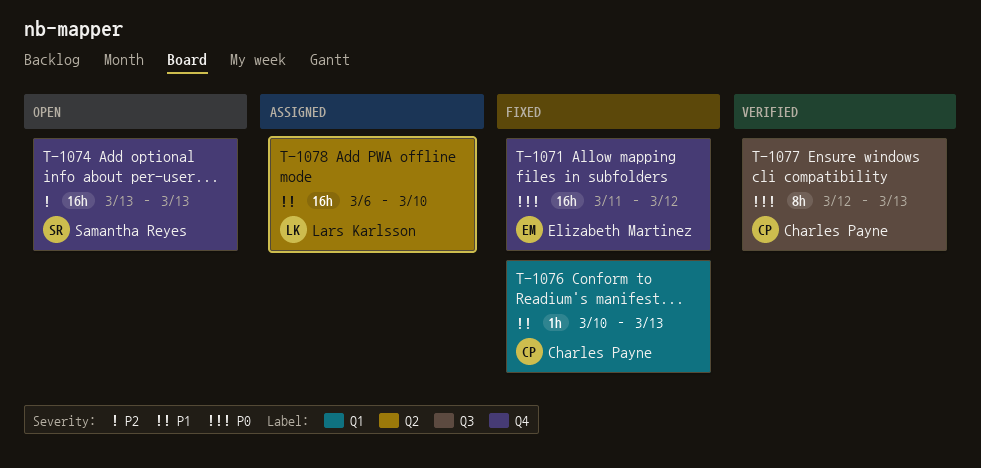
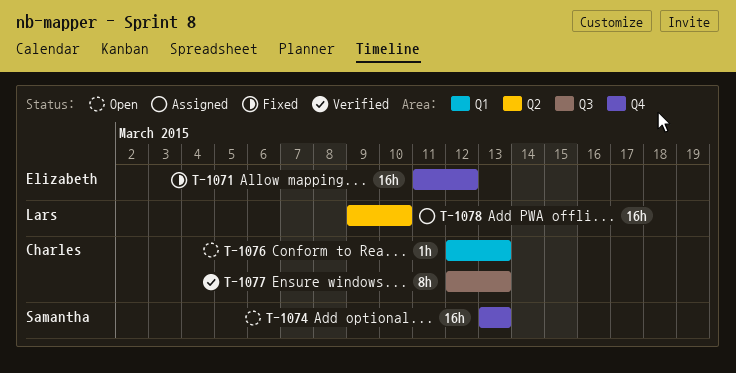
T-1076, status: Fixed -> Open
T-1076, start: Mar 10 -> Mar 12
T-1078, start: Mar 6 -> Mar 9

